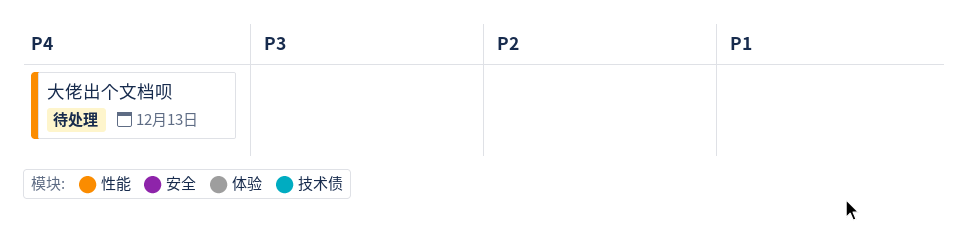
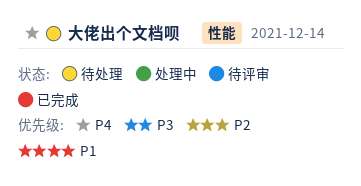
大佬出个文档呗, due: Dec 13 -> Dec 14

